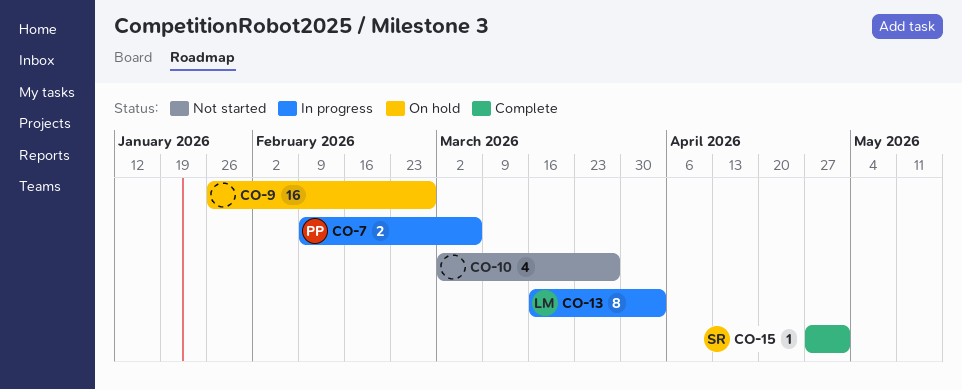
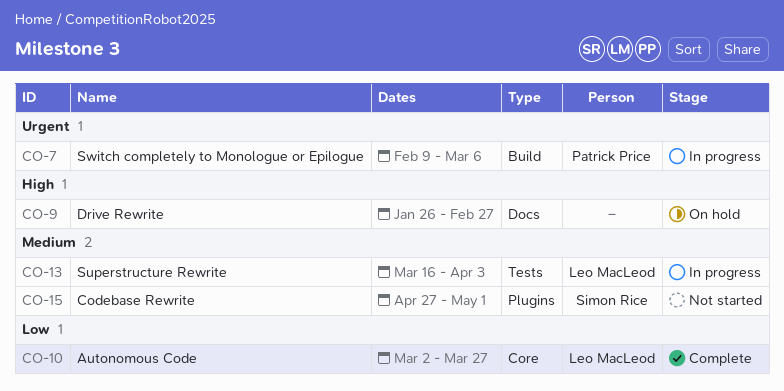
CO-10, status: Not started -> Complete
CO-10, owner: none -> Leo MacLeod
CO-15, status: Complete -> Not started

